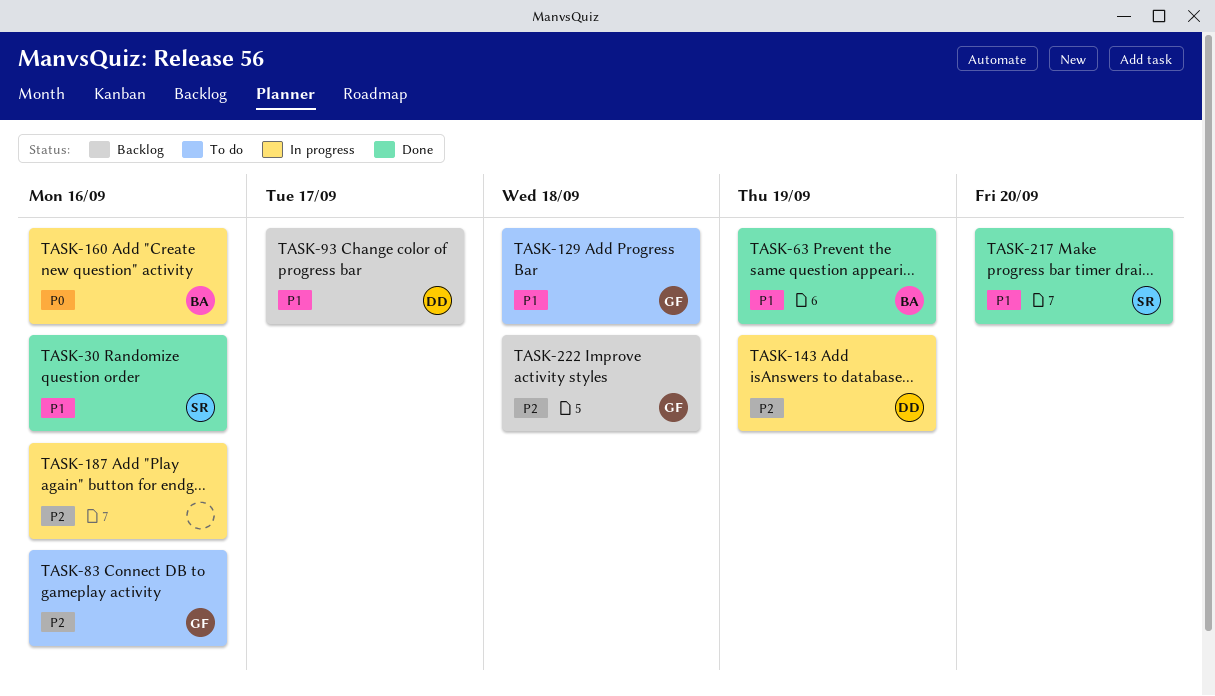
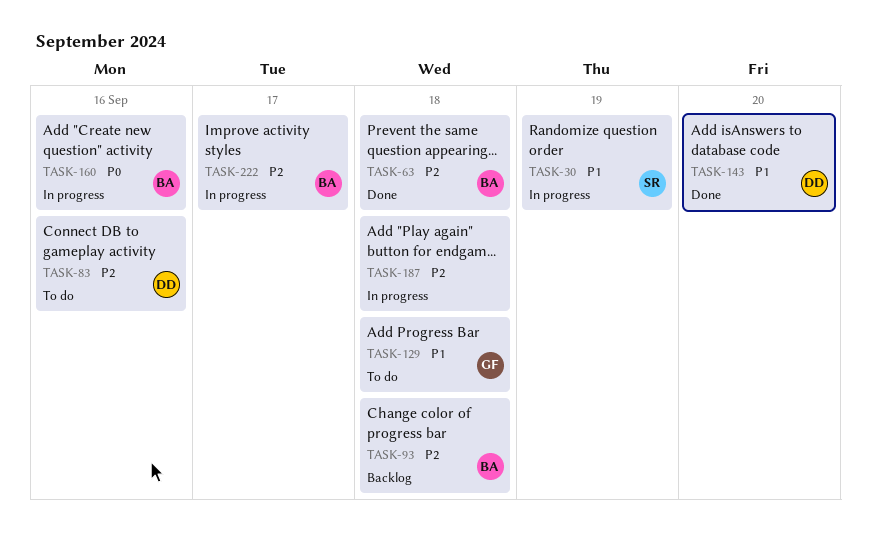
TASK-30, status: Done -> In progress
TASK-30, due: Sep 16 -> Sep 19
TASK-63, priority: P1 -> P2
TASK-63, due: Sep 19 -> Sep 18
TASK-83, owner: GF -> DD
TASK-93, owner: DD -> BA
TASK-93, priority: P1 -> P2
TASK-93, due: Sep 17 -> Sep 18
TASK-143, status: In progress -> Done
TASK-143, priority: P2 -> P1
TASK-143, due: Sep 19 -> Sep 20
TASK-187, due: Sep 16 -> Sep 18
TASK-217: present -> none
TASK-222, status: Backlog -> In progress
TASK-222, owner: GF -> BA
TASK-222, due: Sep 18 -> Sep 17

